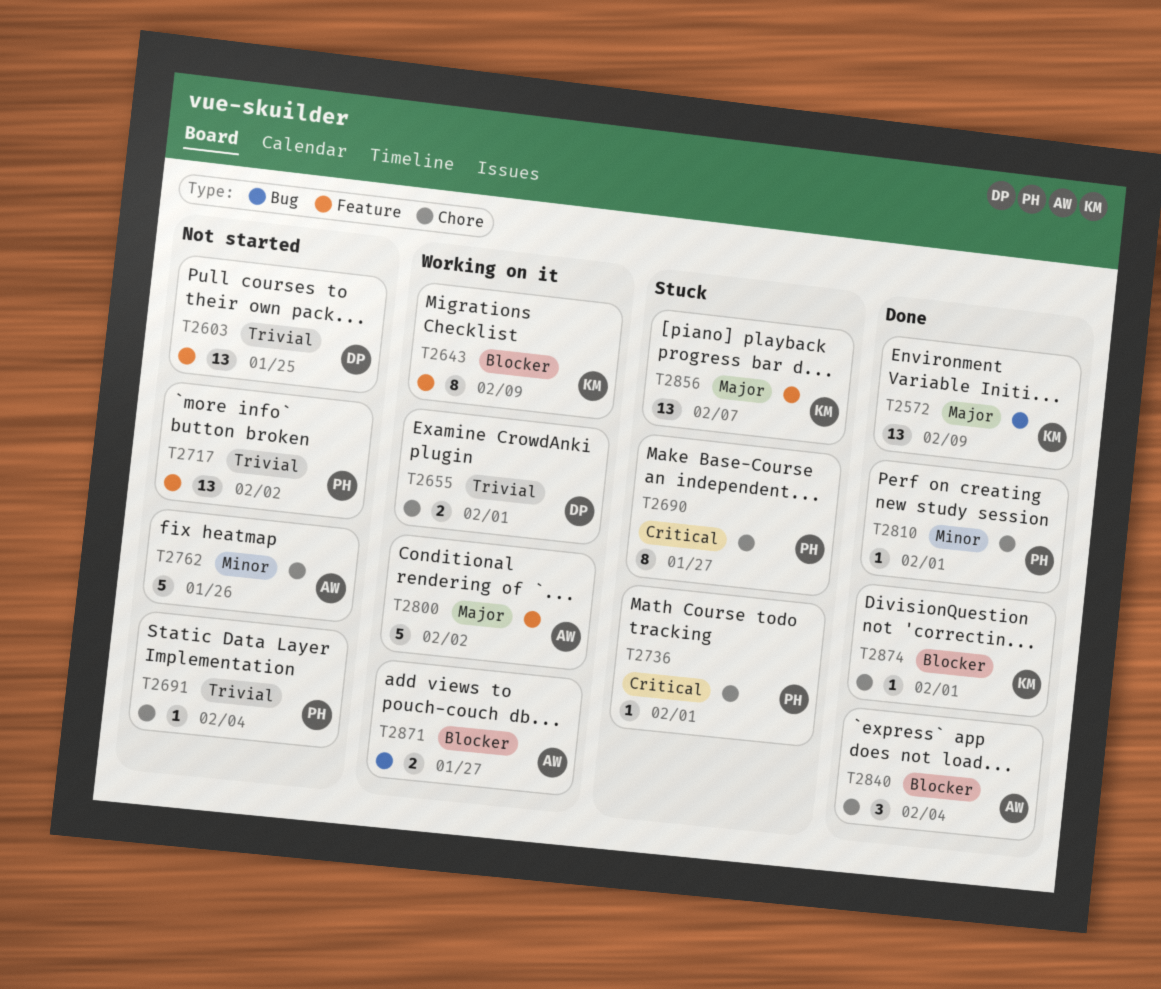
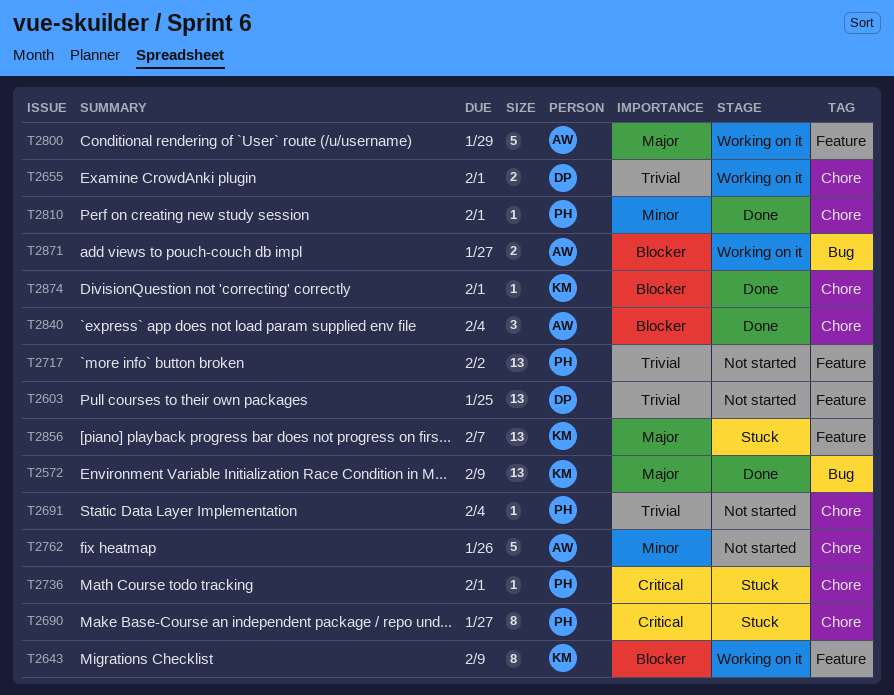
T2800, due: Feb 2 -> Jan 29

